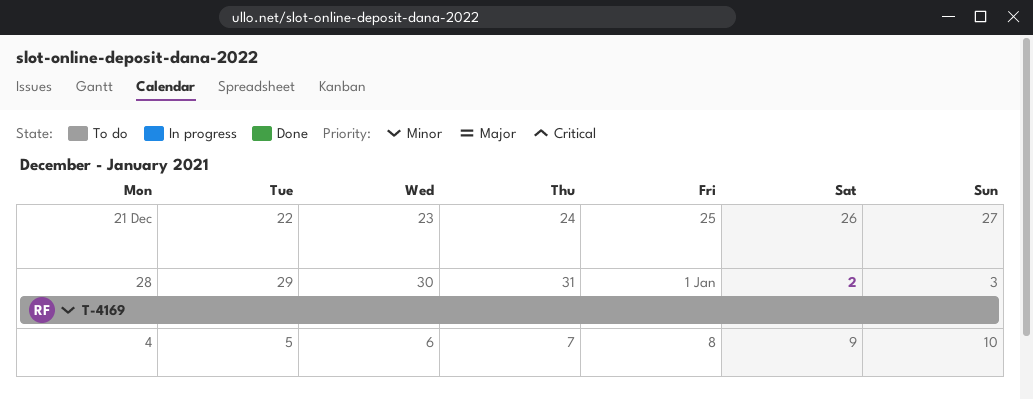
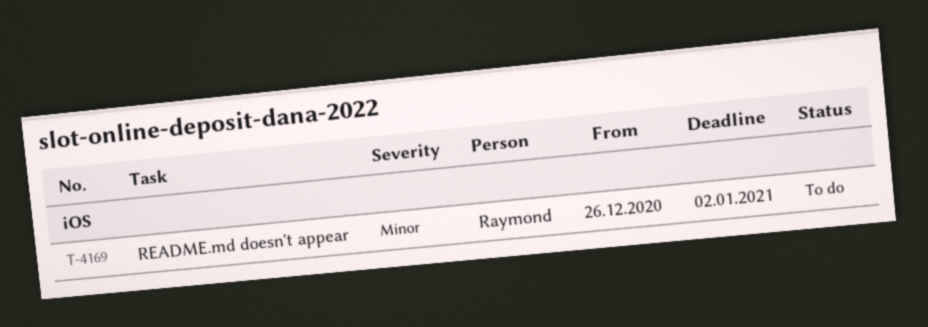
T-4169, start: Dec 28 -> Dec 26
T-4169, due: Jan 3 -> Jan 2

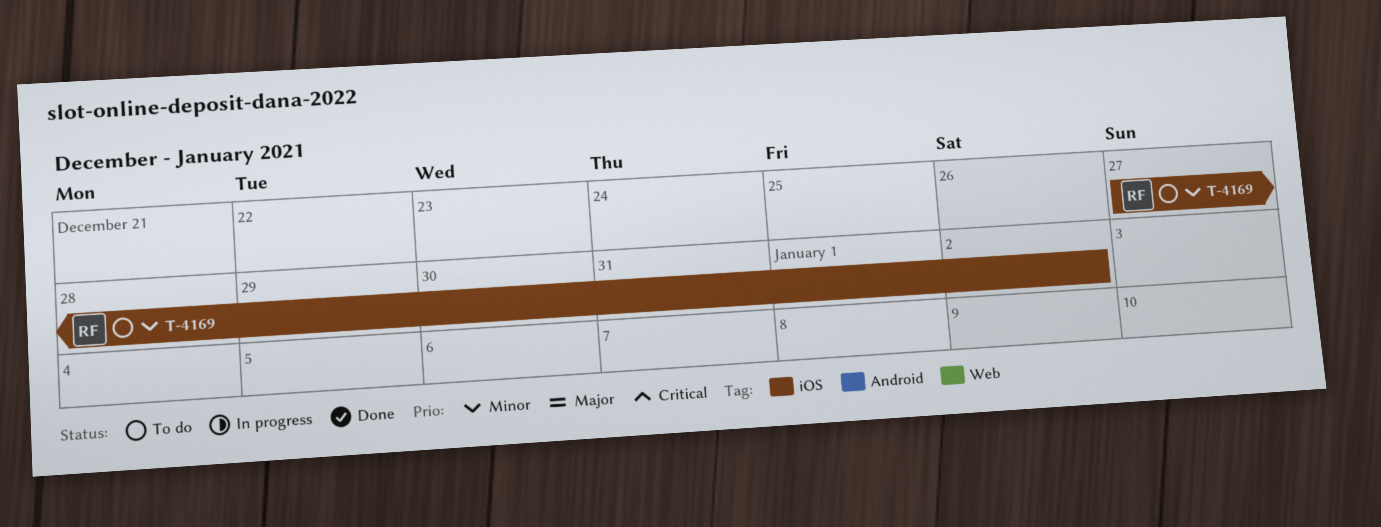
T-4169, start: Dec 26 -> Dec 27

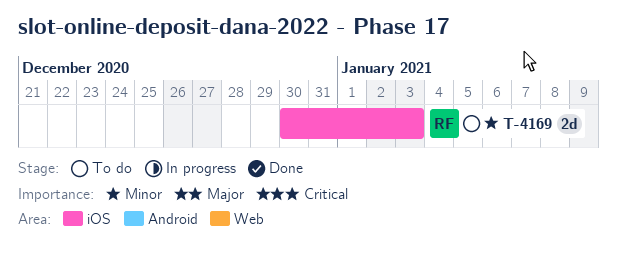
T-4169, start: Dec 27 -> Dec 30
T-4169, due: Jan 2 -> Jan 3

